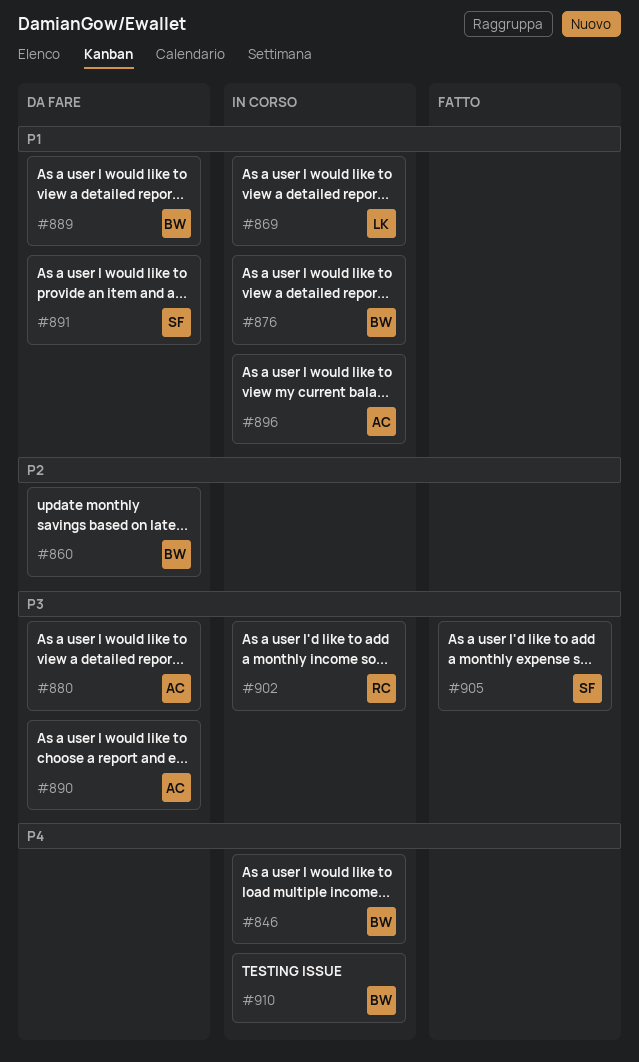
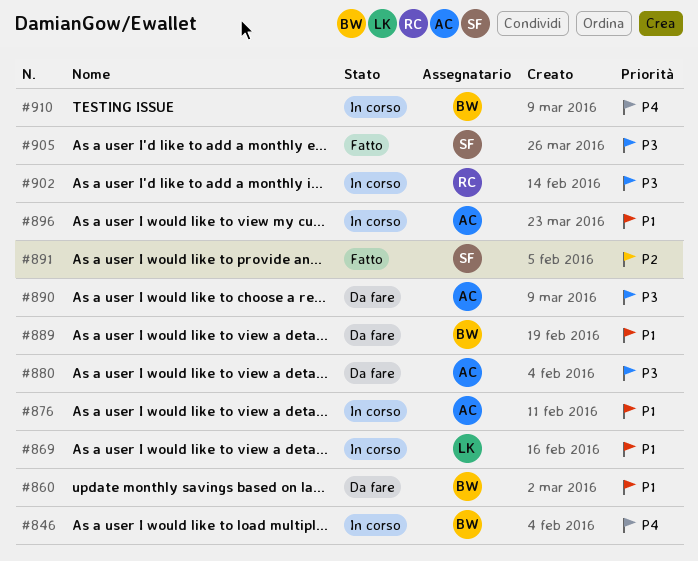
#860, priority: P2 -> P1
#876, owner: BW -> AC
#891, status: Da fare -> Fatto
#891, priority: P1 -> P2

